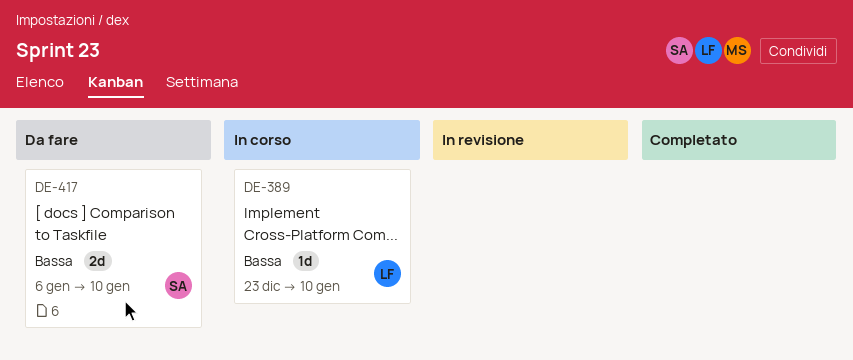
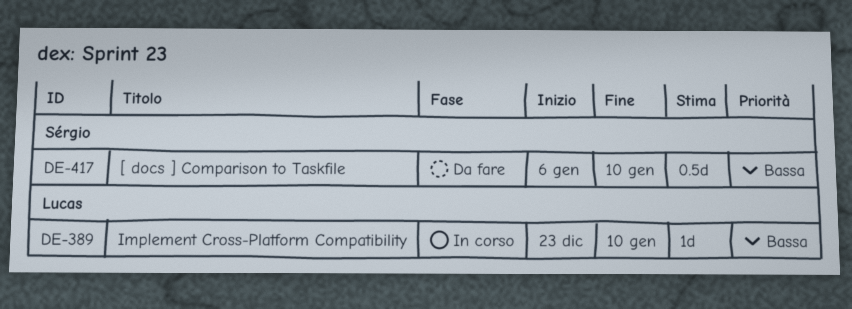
DE-417, estimate: 2d -> 0.5d

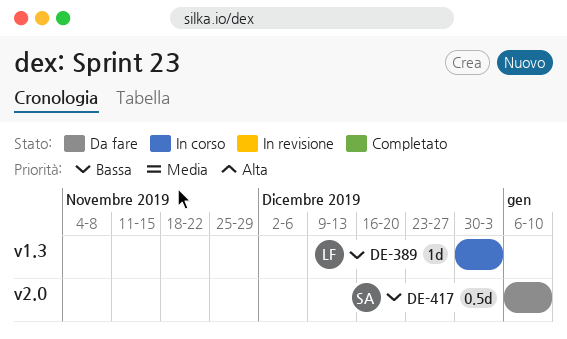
DE-389, start: Dec 23 -> Dec 30
DE-389, due: Jan 10 -> Jan 3

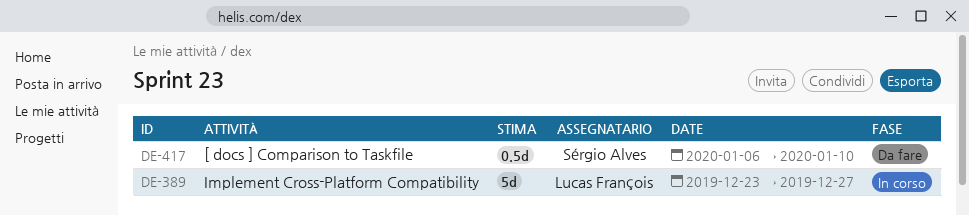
DE-389, estimate: 1d -> 5d
DE-389, start: Dec 30 -> Dec 23
DE-389, due: Jan 3 -> Dec 27

